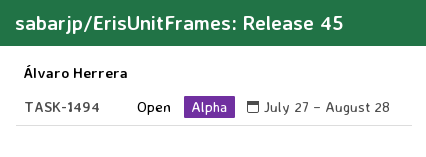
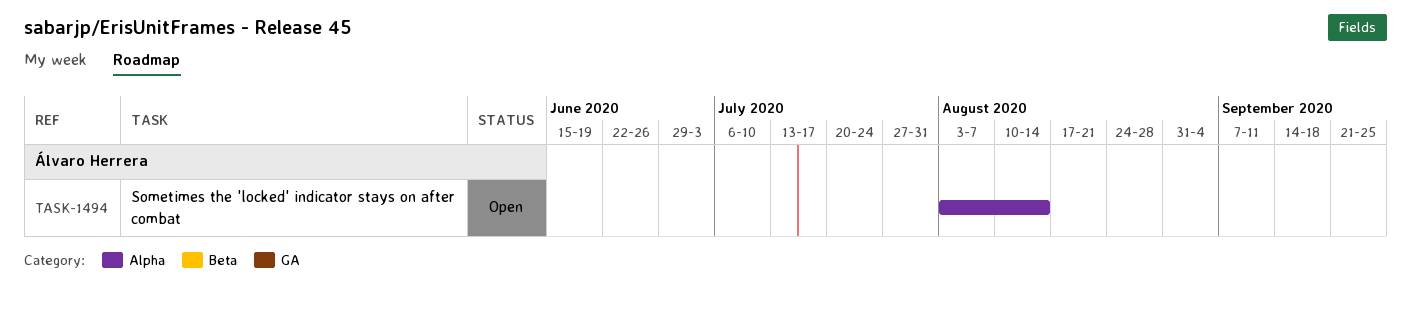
TASK-1494, start: Jul 27 -> Aug 3
TASK-1494, due: Aug 28 -> Aug 14

